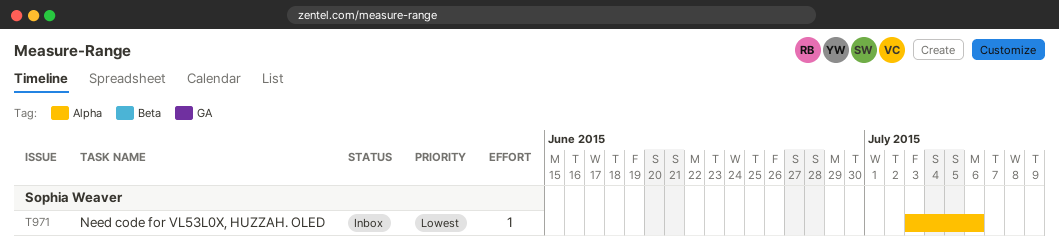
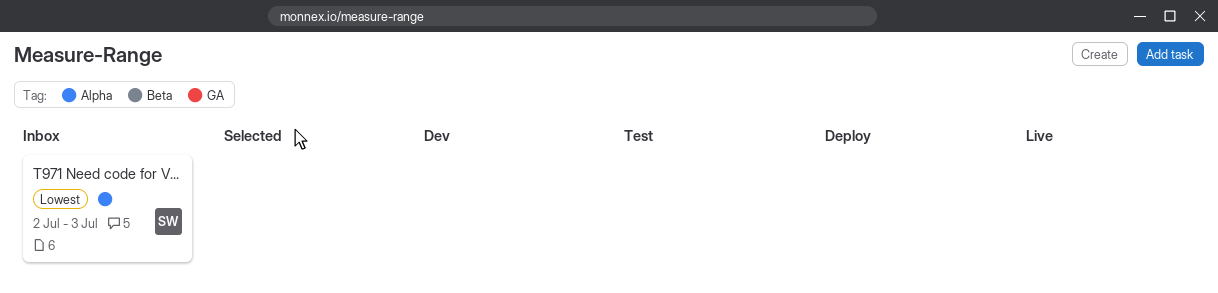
T971, start: Jul 3 -> Jul 2
T971, due: Jul 6 -> Jul 3

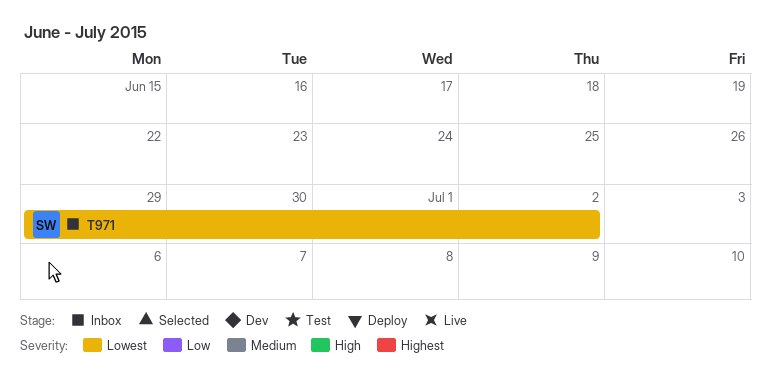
T971, start: Jul 2 -> Jun 29
T971, due: Jul 3 -> Jul 2

